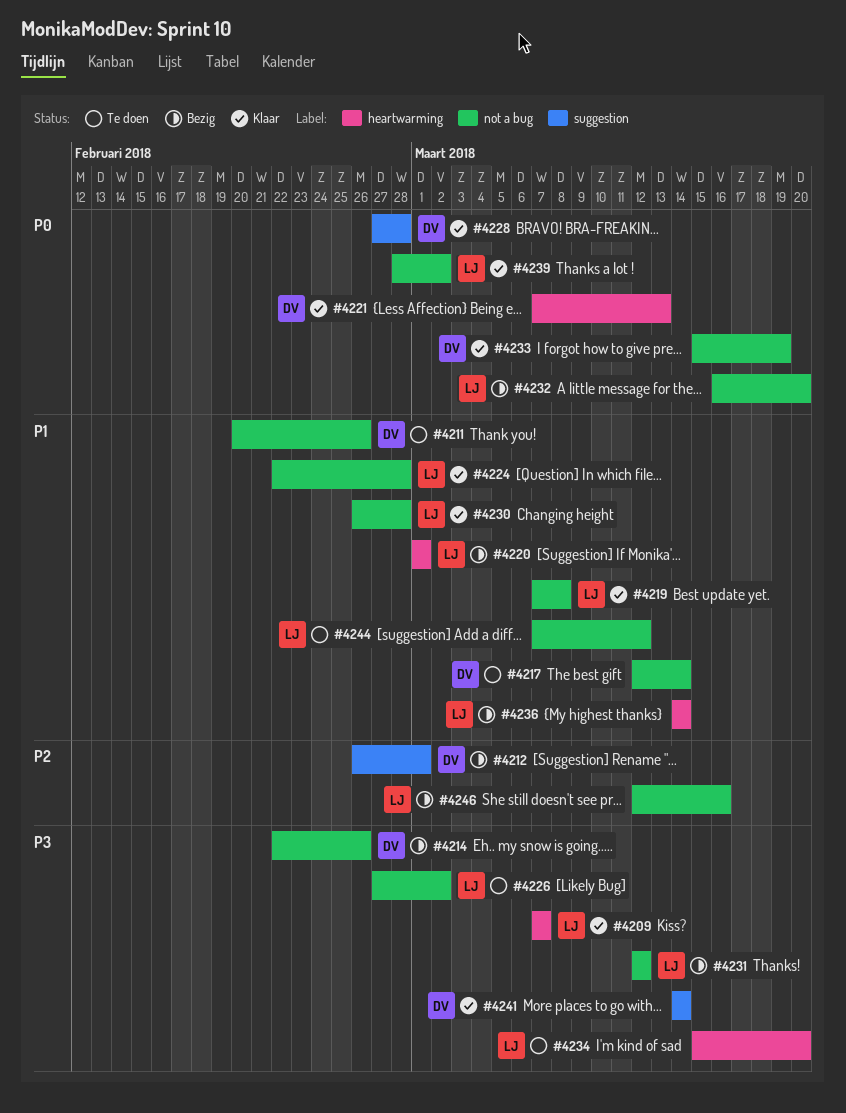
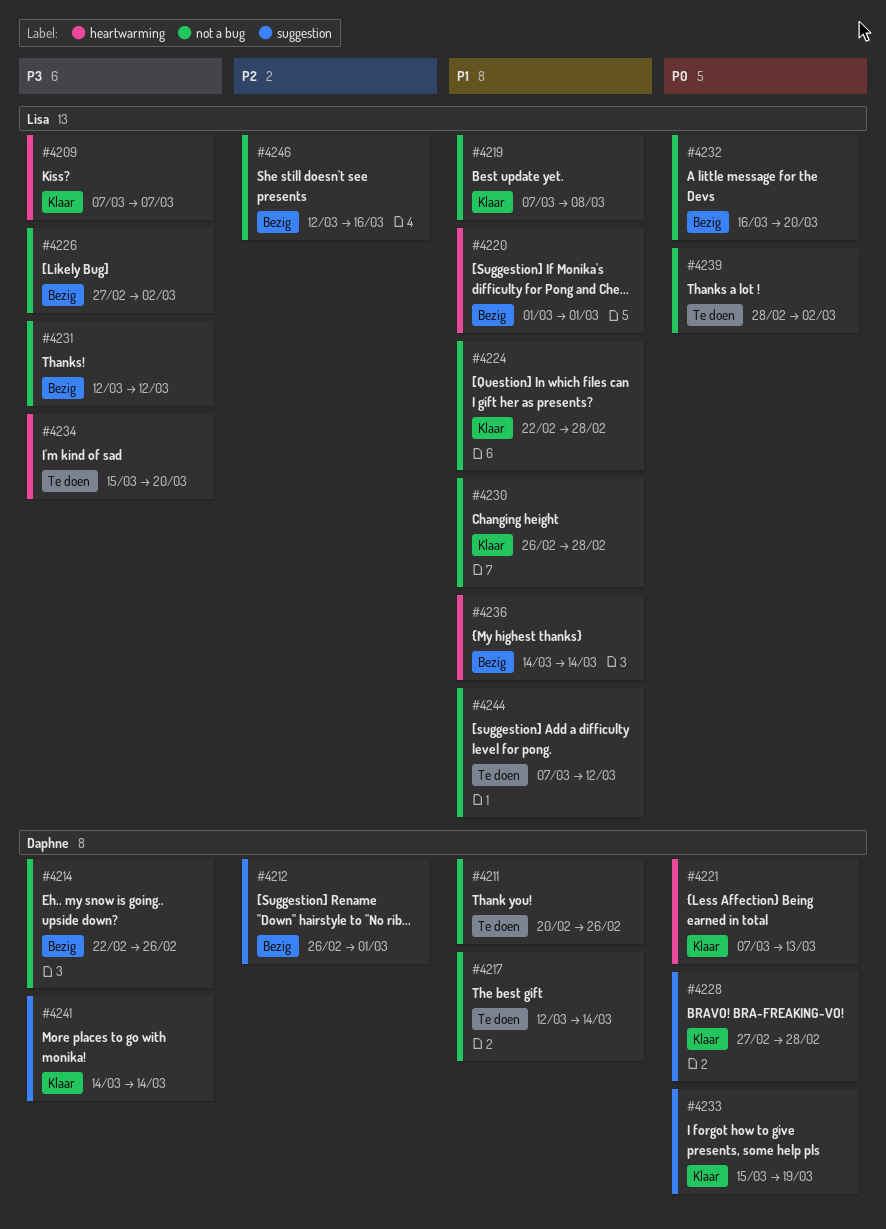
#4226, status: Te doen -> Bezig
#4233, label: not a bug -> suggestion
#4239, status: Klaar -> Te doen

